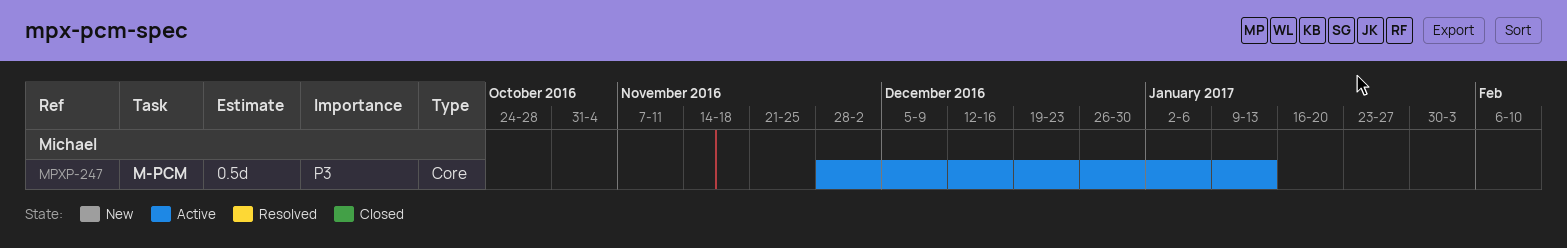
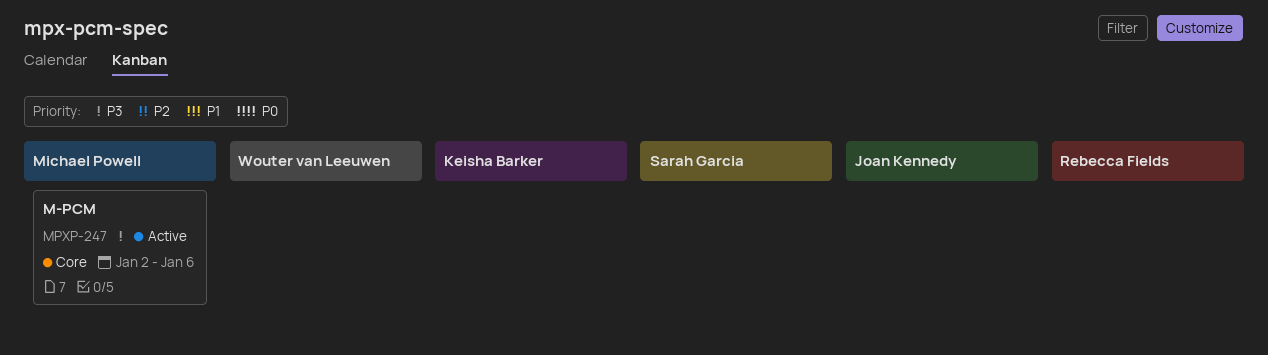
MPXP-247, start: Nov 28 -> Jan 2
MPXP-247, due: Jan 13 -> Jan 6

